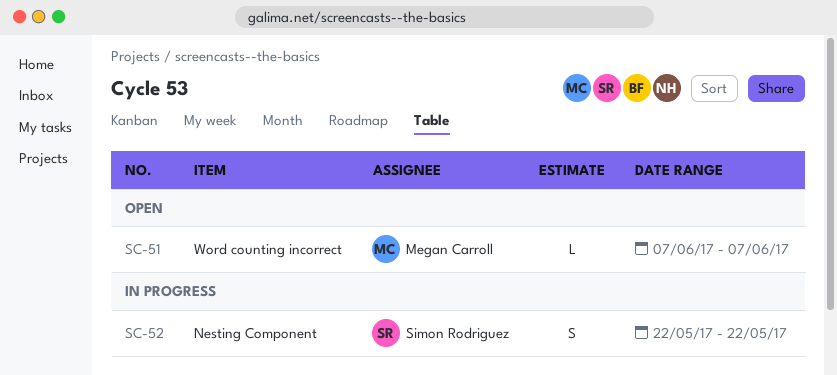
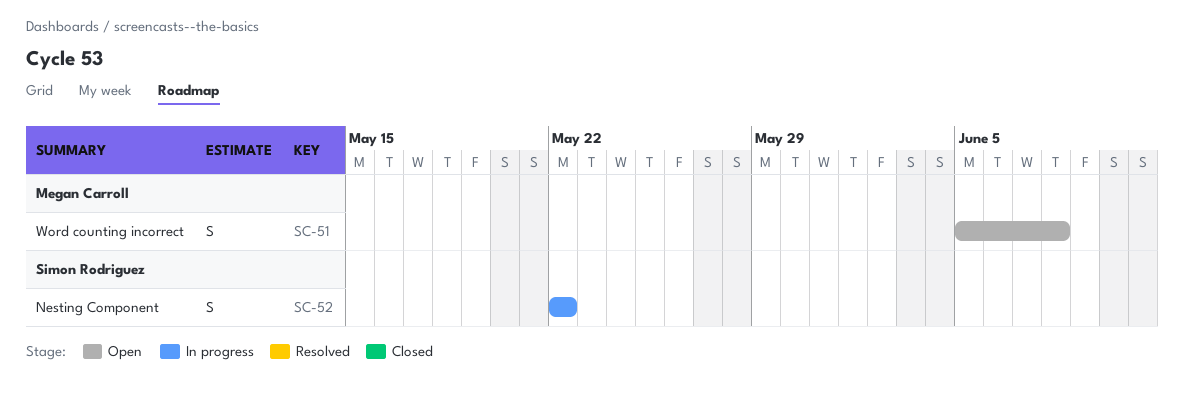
SC-51, estimate: L -> S
SC-51, start: Jun 7 -> Jun 5
SC-51, due: Jun 7 -> Jun 8

